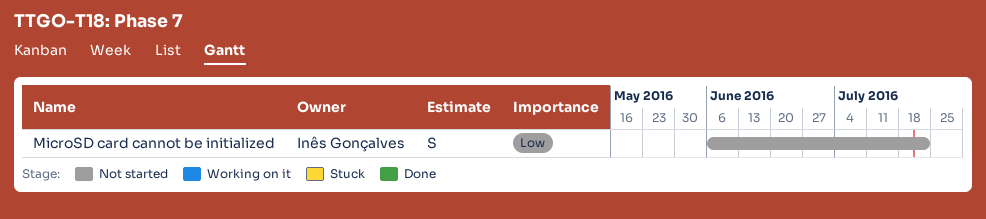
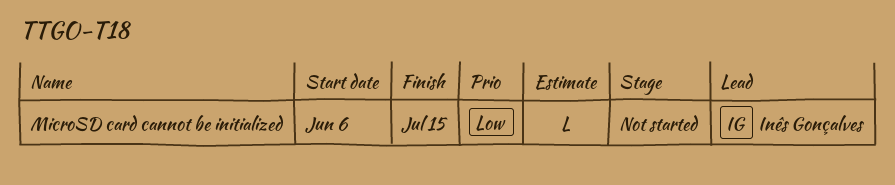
MicroSD card cannot be initialized, estimate: S -> L
MicroSD card cannot be initialized, due: Jul 22 -> Jul 15

